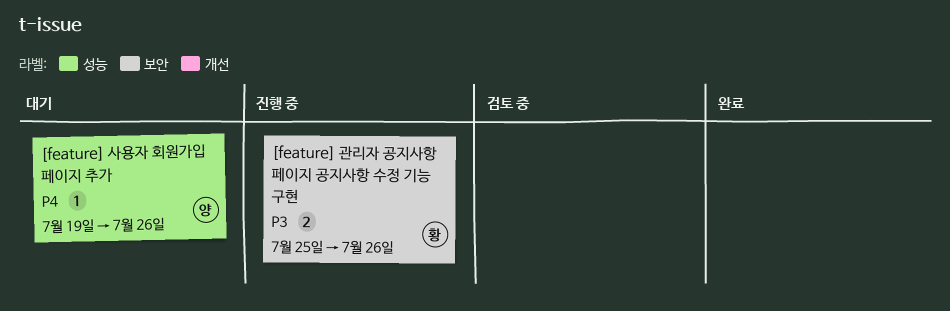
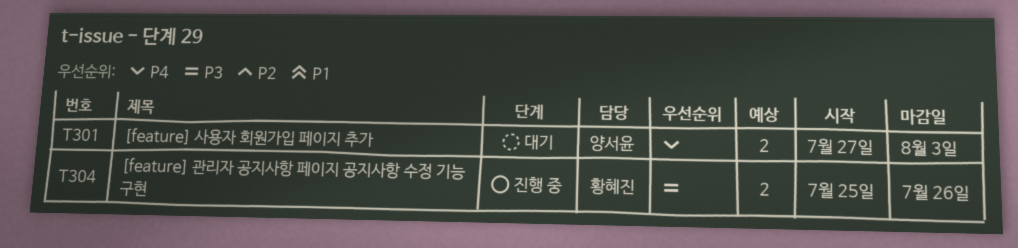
[feature] 사용자 회원가입 페이지 추가, estimate: 1 -> 2
[feature] 사용자 회원가입 페이지 추가, start: Jul 19 -> Jul 27
[feature] 사용자 회원가입 페이지 추가, due: Jul 26 -> Aug 3

